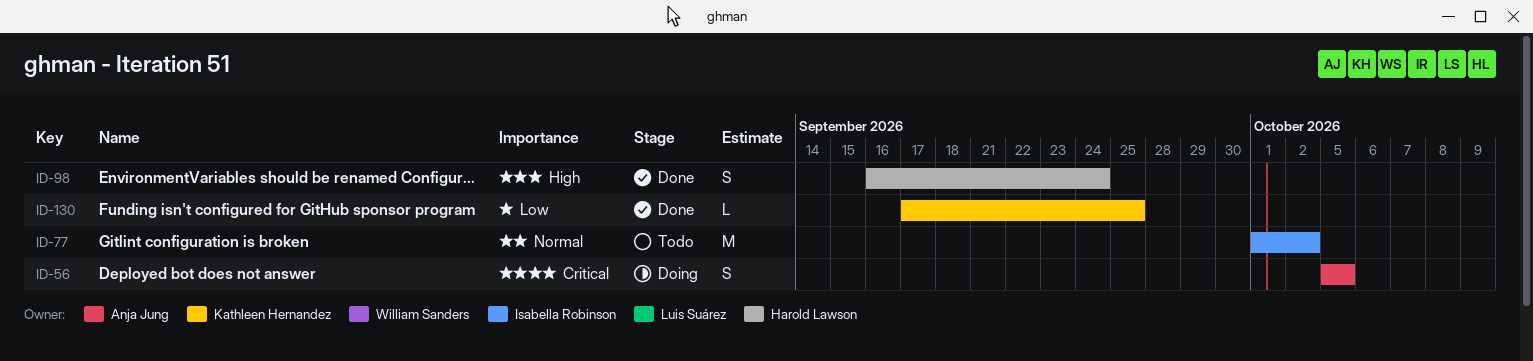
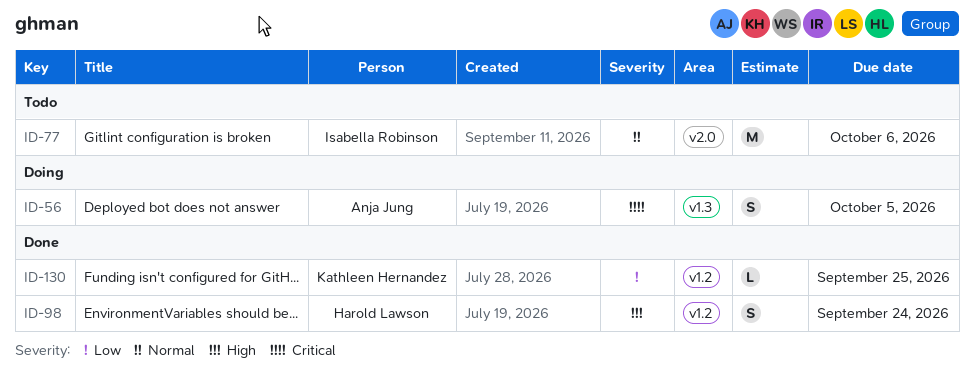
ID-77, due: Oct 2 -> Oct 6

